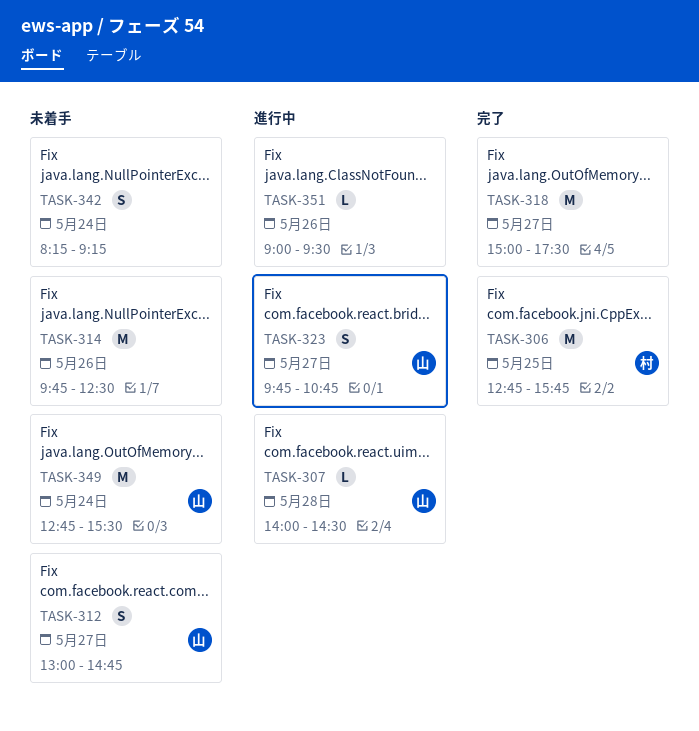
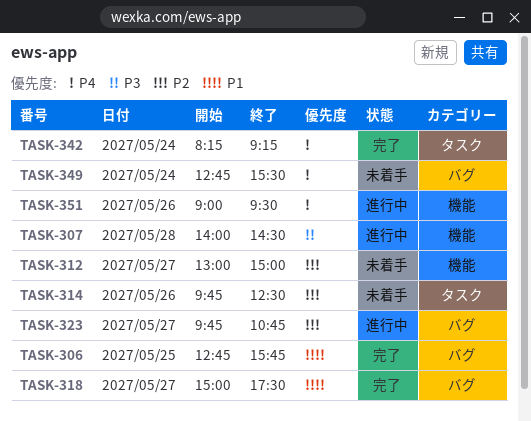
TASK-312, ends: 14:45 -> 15:00
TASK-342, status: 未着手 -> 完了

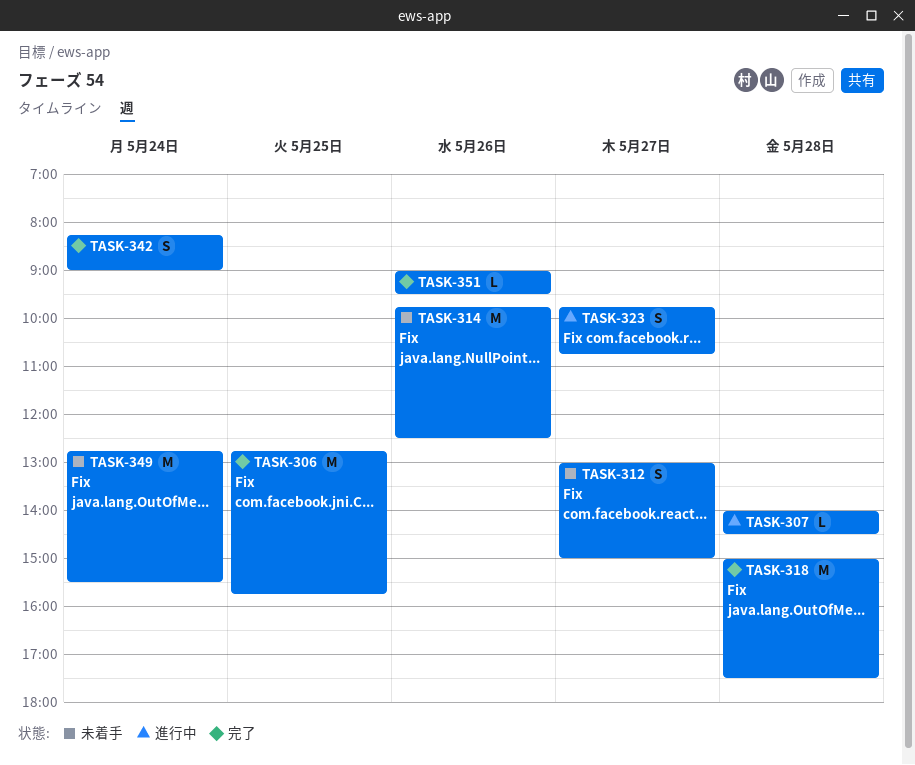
TASK-318, day: May 27 -> May 28
TASK-342, ends: 09:15 -> 09:00
TASK-351, status: 進行中 -> 完了

